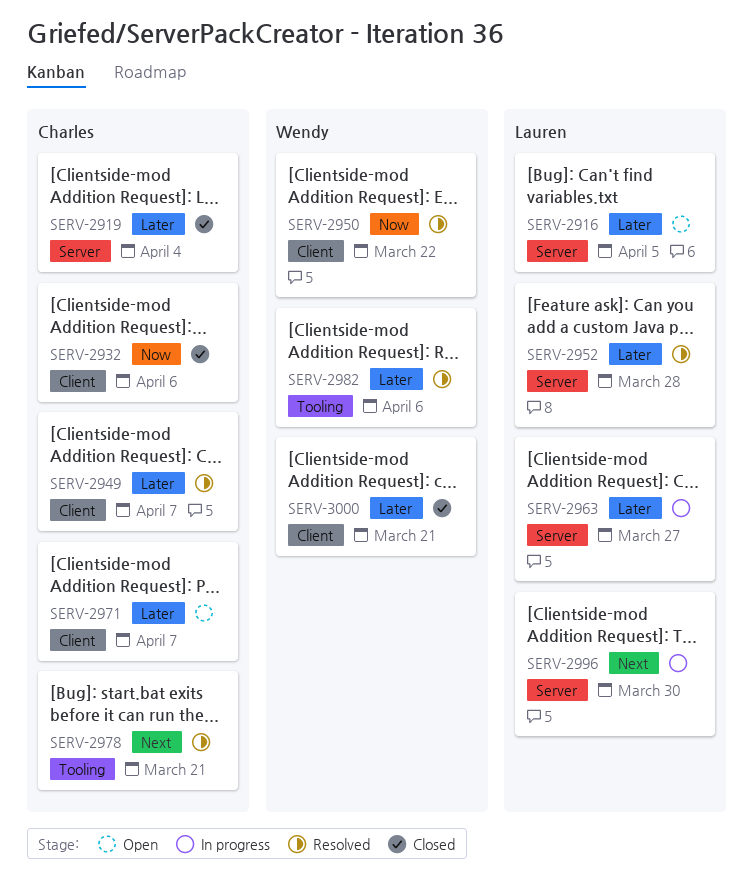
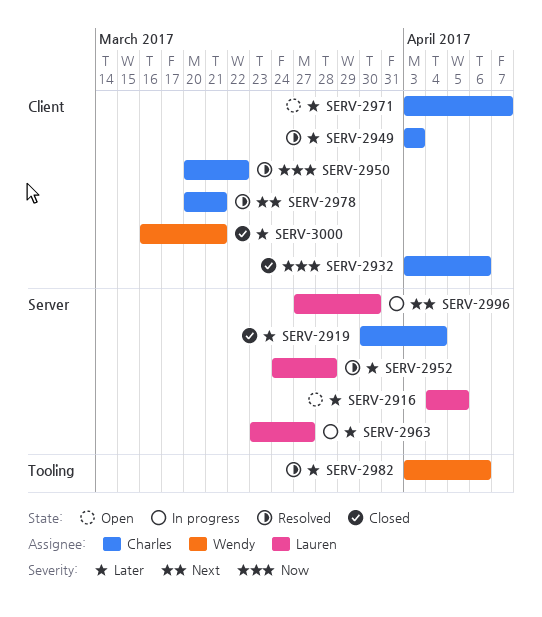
SERV-2949, due: Apr 7 -> Apr 3
SERV-2950, owner: Wendy -> Charles
SERV-2978, label: Tooling -> Client

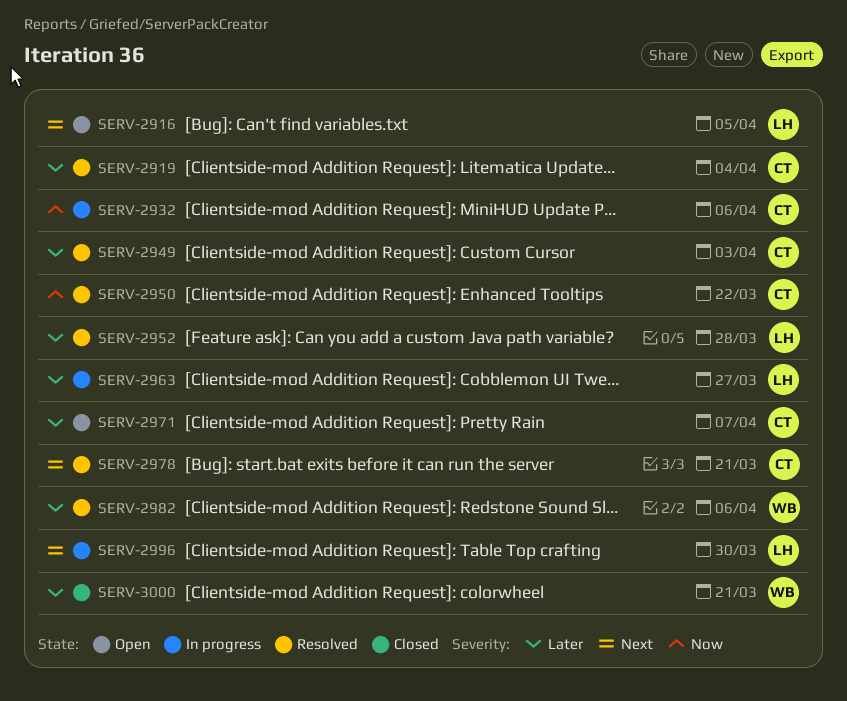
SERV-2916, priority: Later -> Next
SERV-2919, status: Closed -> Resolved
SERV-2932, status: Closed -> In progress

